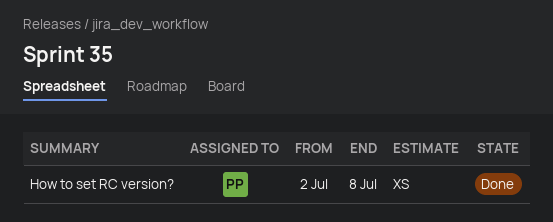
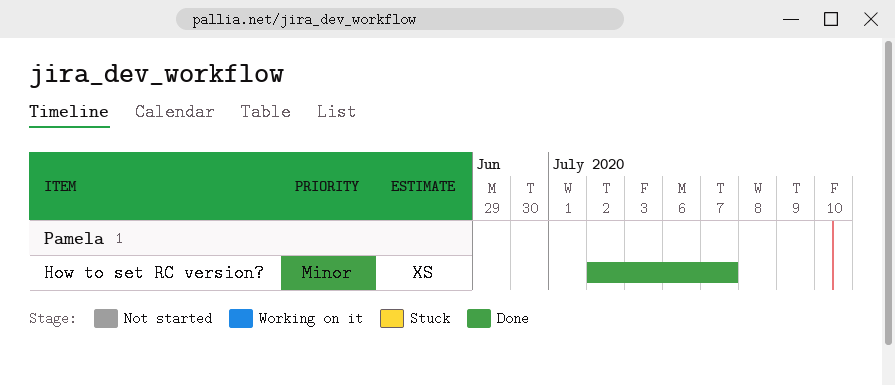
How to set RC version?, due: Jul 8 -> Jul 7

